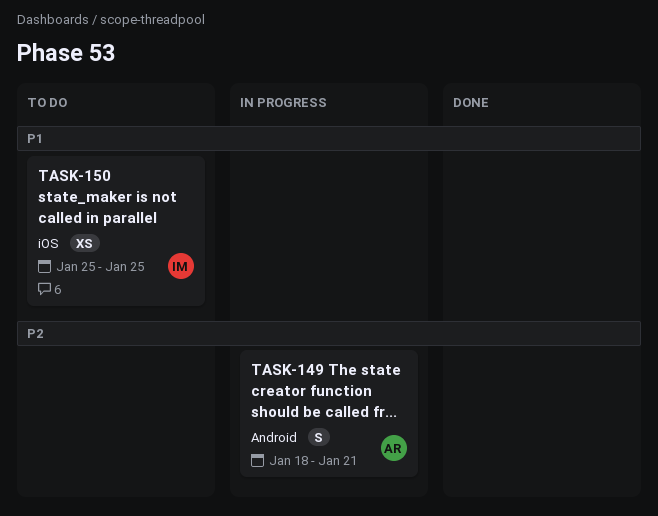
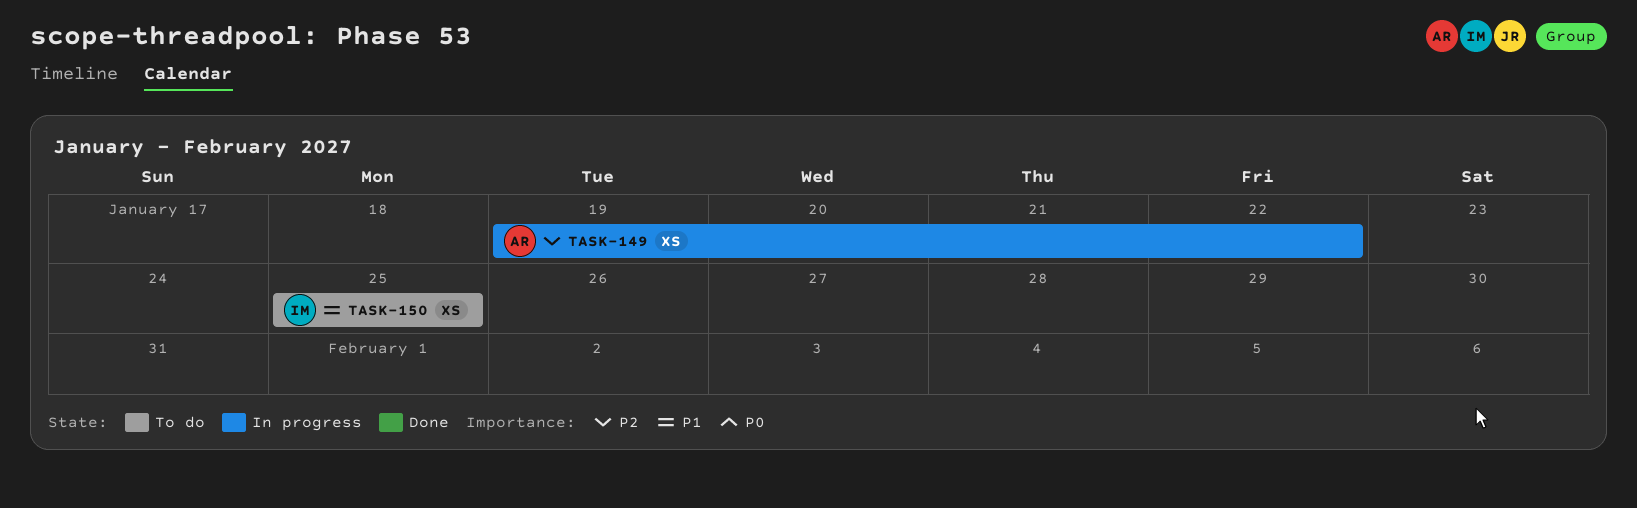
TASK-149, estimate: S -> XS
TASK-149, start: Jan 18 -> Jan 19
TASK-149, due: Jan 21 -> Jan 22

